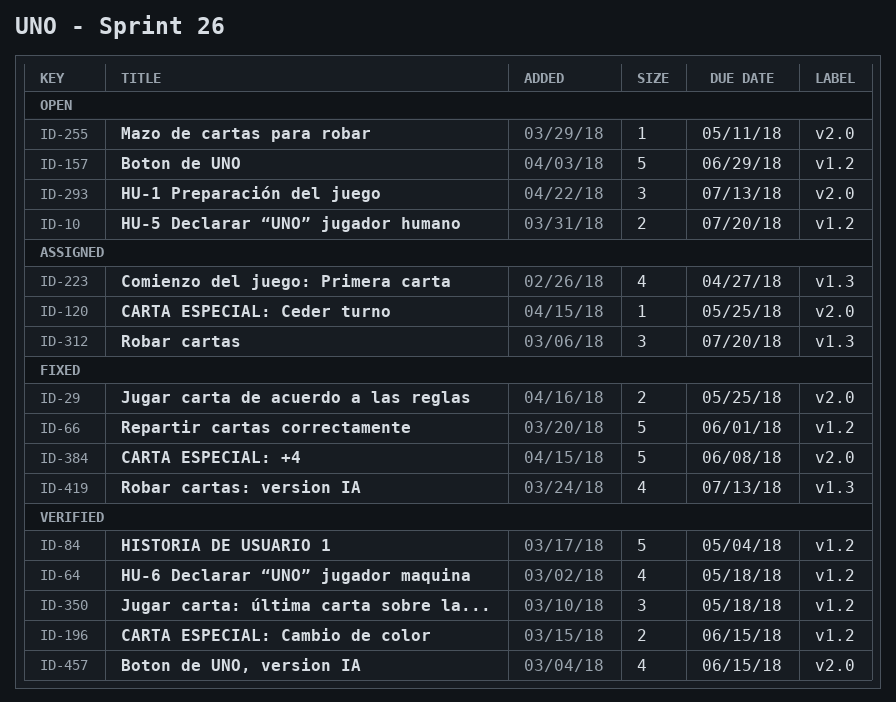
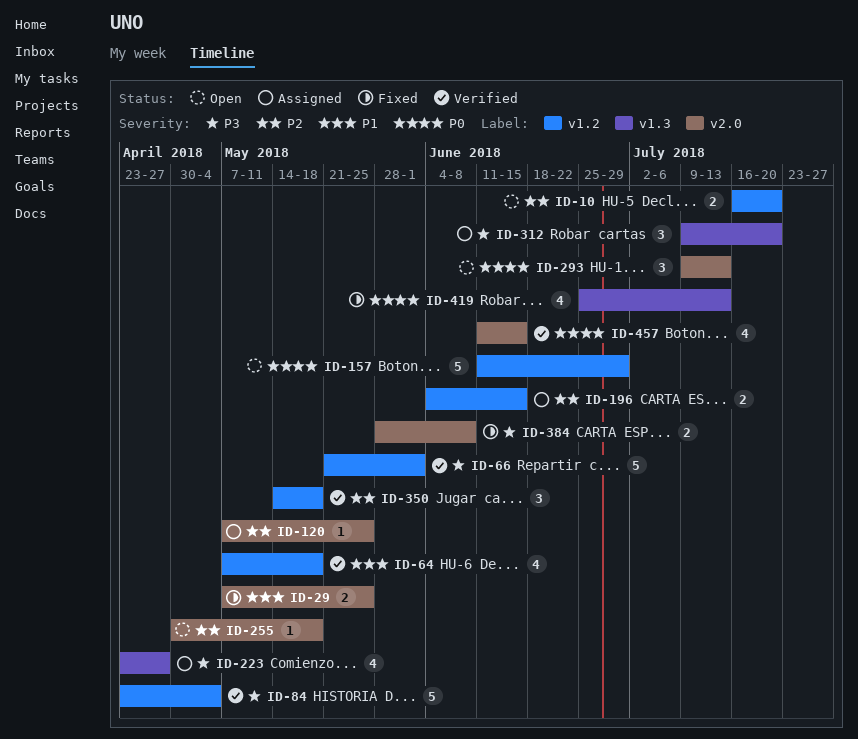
ID-66, status: Fixed -> Verified
ID-196, status: Verified -> Assigned
ID-255, due: May 11 -> May 18
ID-384, estimate: 5 -> 2

